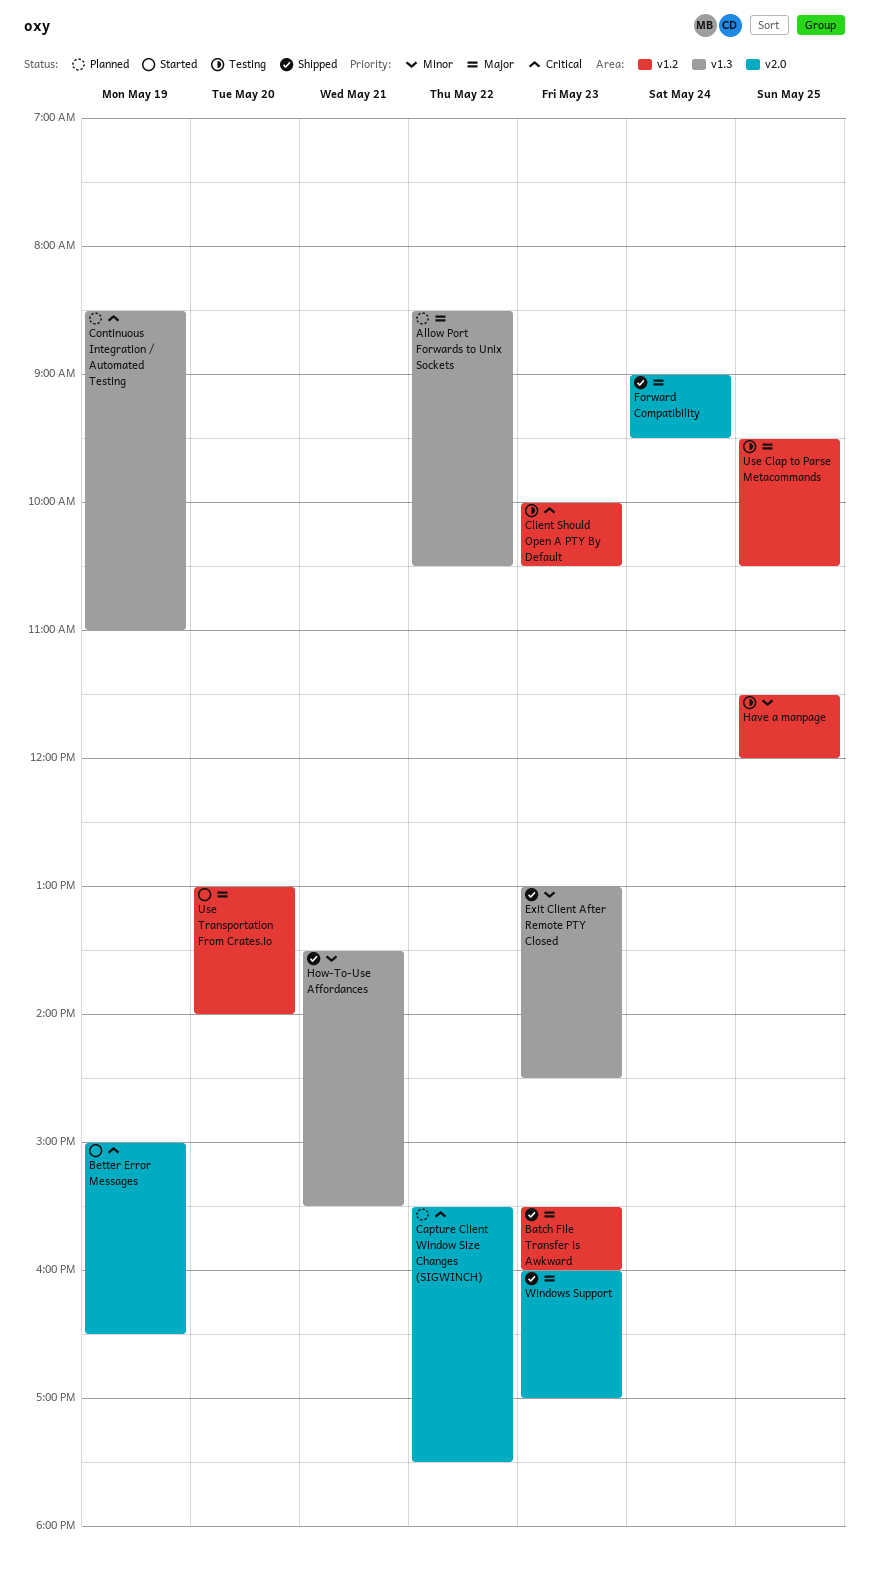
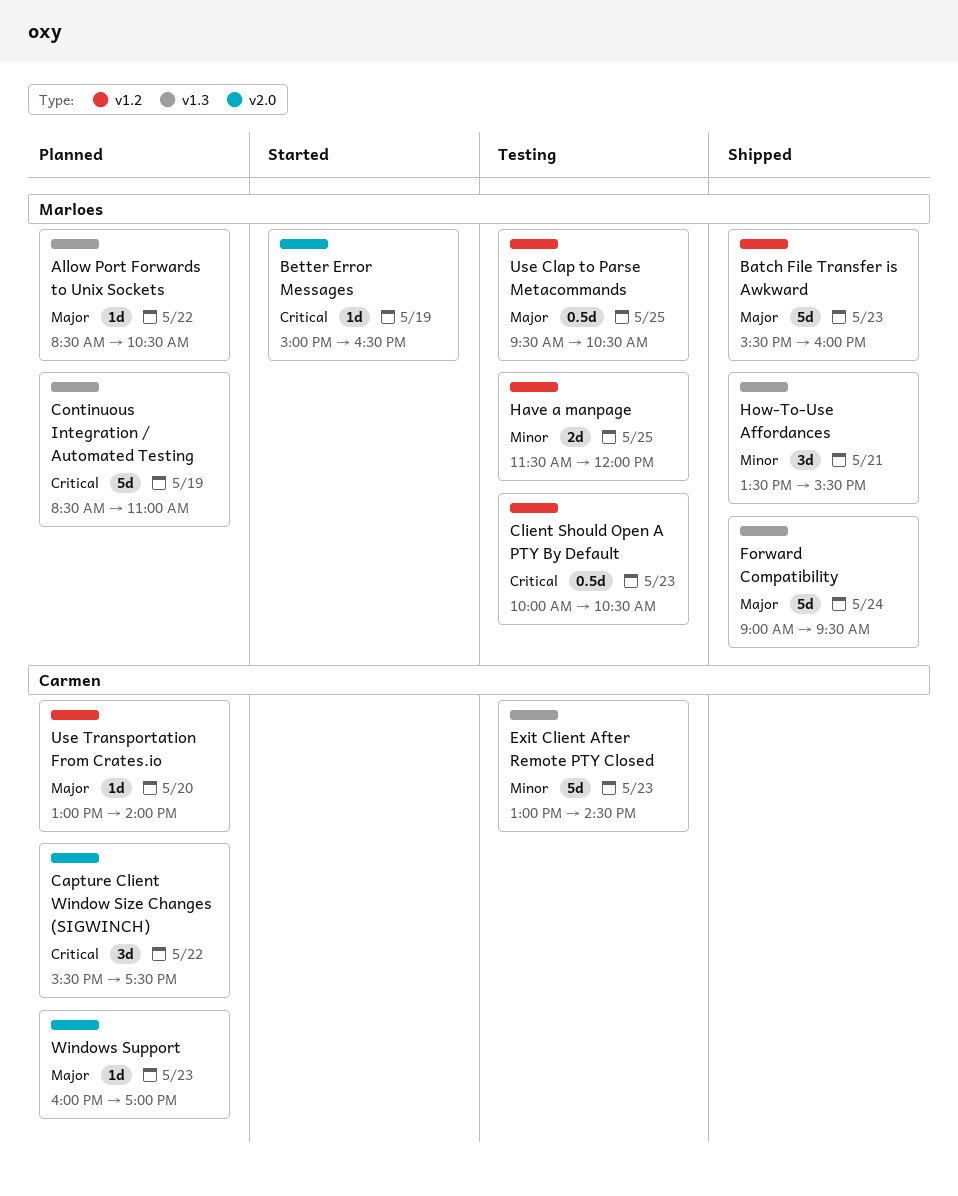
Exit Client After Remote PTY Closed, status: Shipped -> Testing
Forward Compatibility, label: v2.0 -> v1.3
Use Transportation From Crates.io, status: Started -> Planned
Windows Support, status: Shipped -> Planned

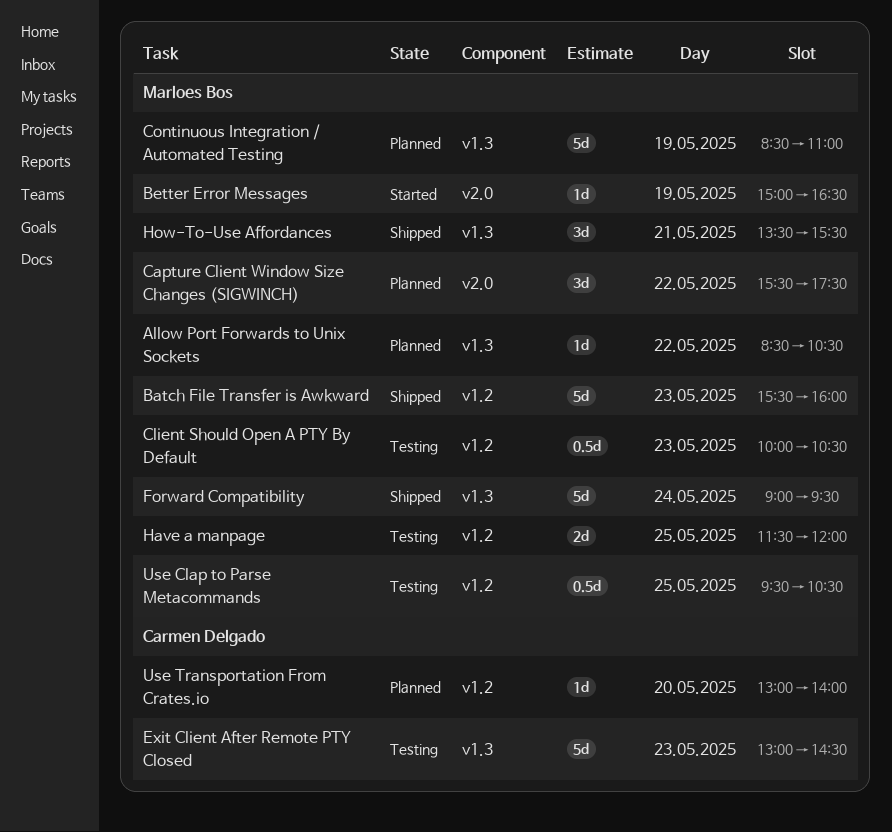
Capture Client Window Size Changes (SIGWINCH), owner: Carmen Delgado -> Marloes Bos
Windows Support: present -> none

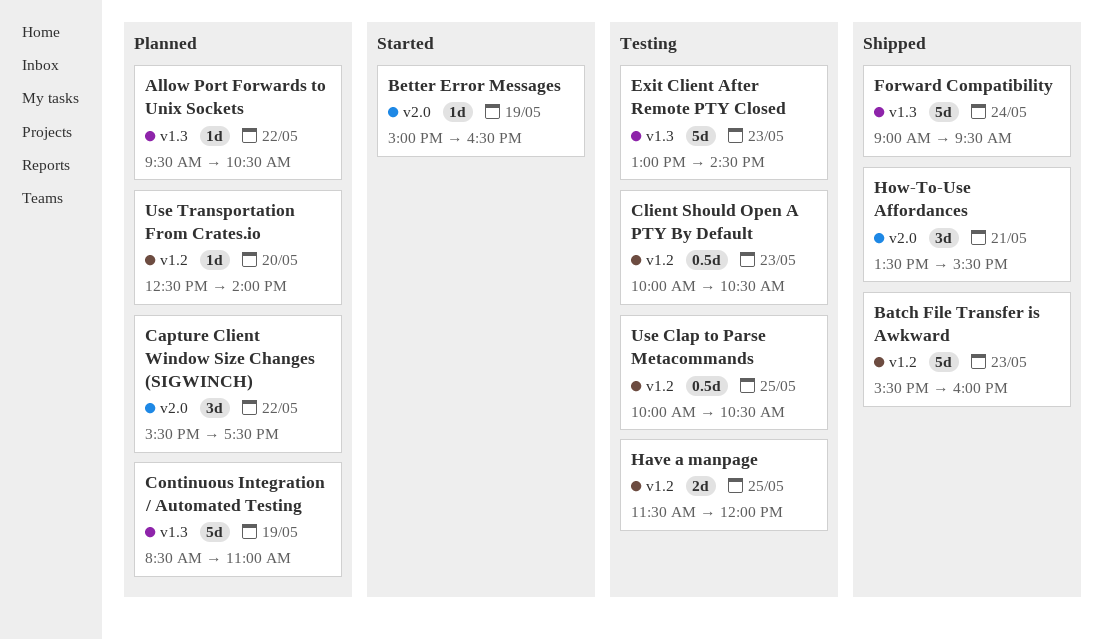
Allow Port Forwards to Unix Sockets, begins: 08:30 -> 09:30
How-To-Use Affordances, label: v1.3 -> v2.0
Use Clap to Parse Metacommands, begins: 09:30 -> 10:00
Use Transportation From Crates.io, begins: 13:00 -> 12:30

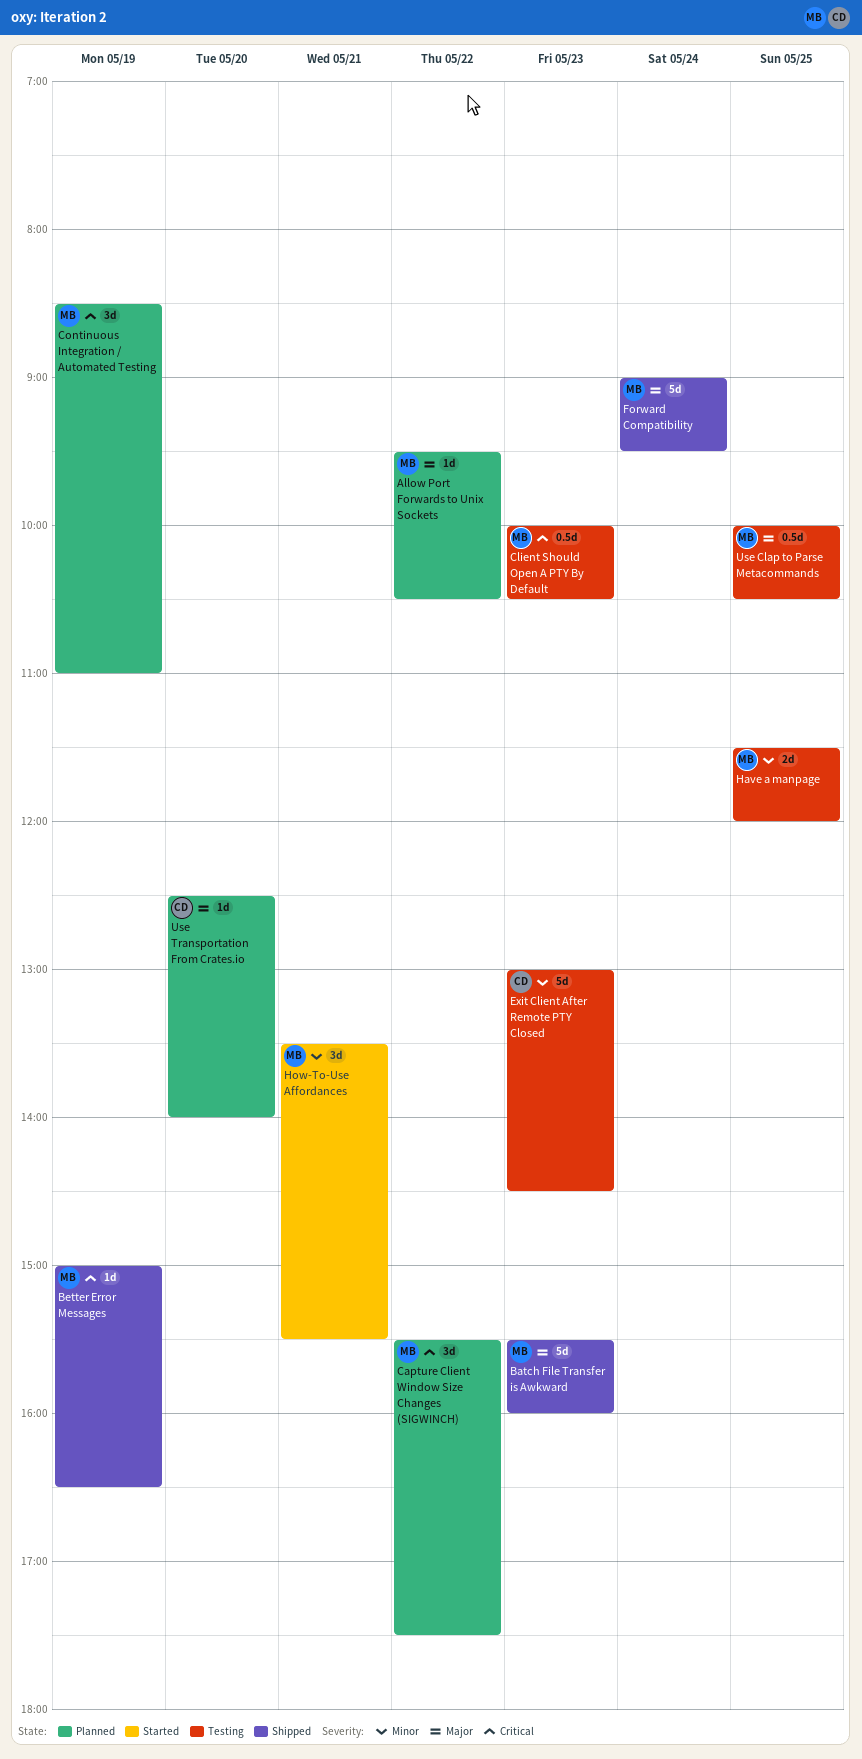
Better Error Messages, status: Started -> Shipped
Continuous Integration / Automated Testing, estimate: 5d -> 3d
How-To-Use Affordances, status: Shipped -> Started

